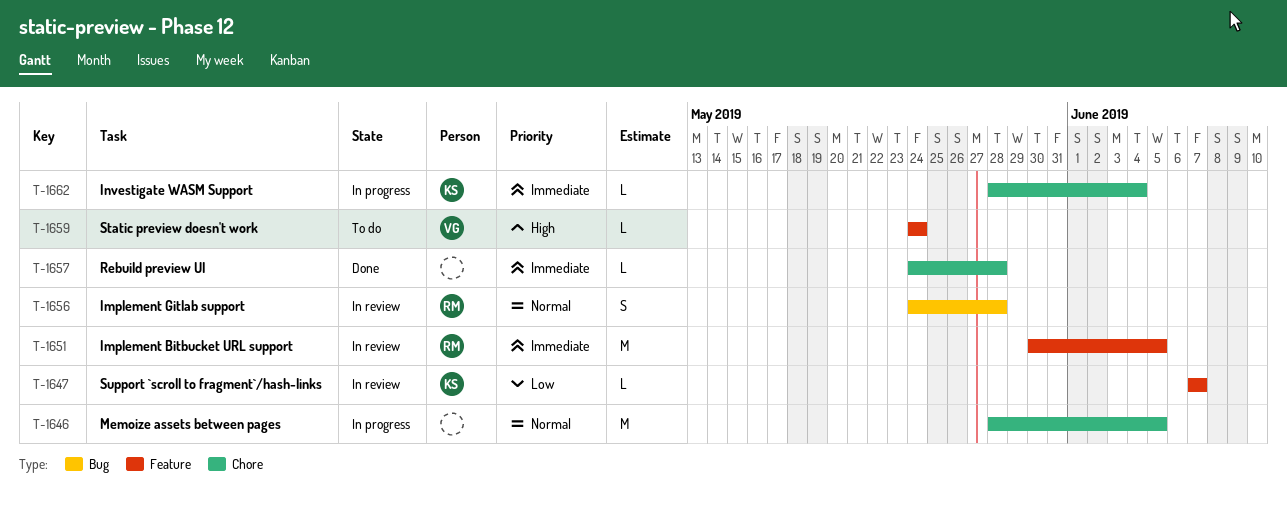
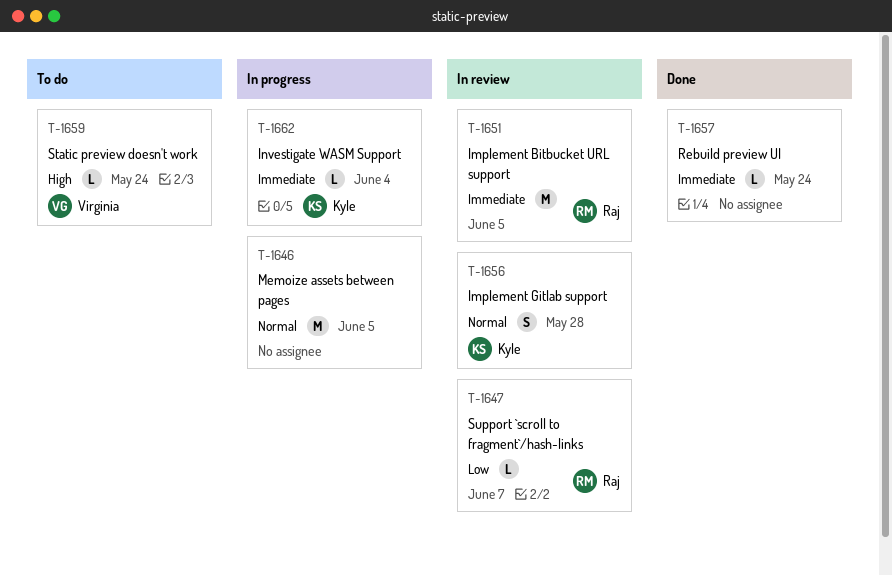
T-1647, owner: Kyle -> Raj
T-1656, owner: Raj -> Kyle
T-1657, due: May 28 -> May 24

